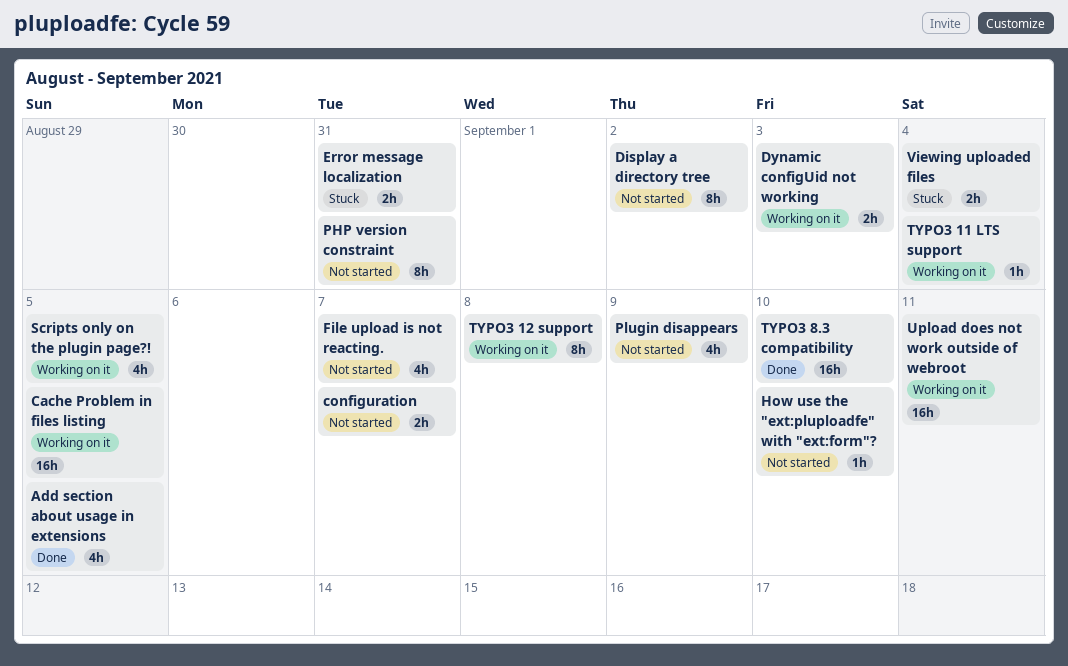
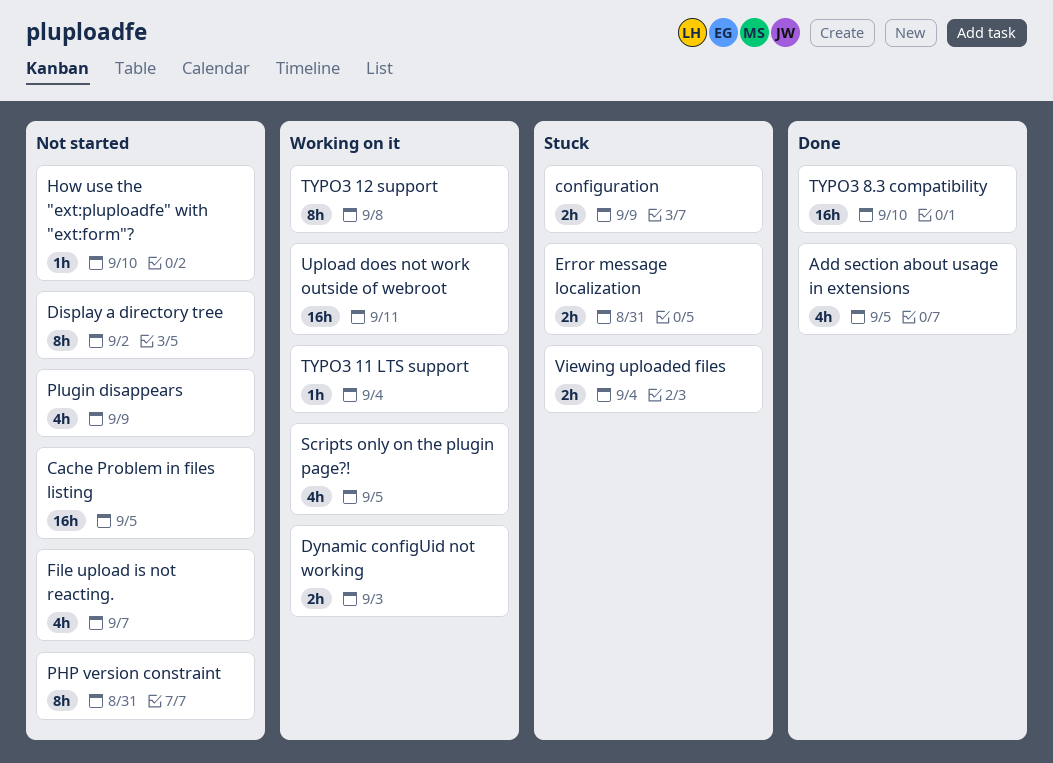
Cache Problem in files listing, status: Working on it -> Not started
configuration, status: Not started -> Stuck
configuration, due: Sep 7 -> Sep 9

